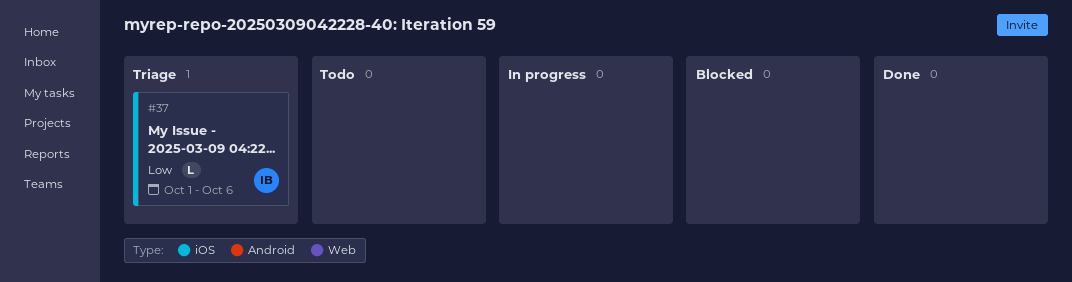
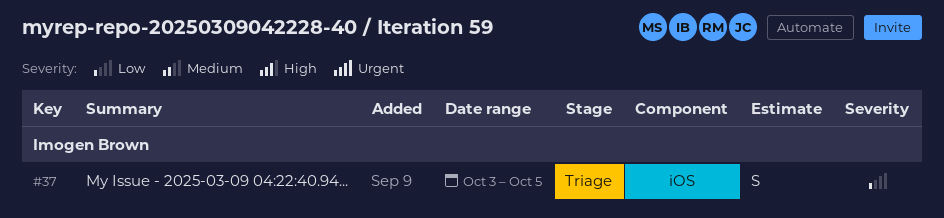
#37, estimate: L -> S
#37, start: Oct 1 -> Oct 3
#37, due: Oct 6 -> Oct 5

